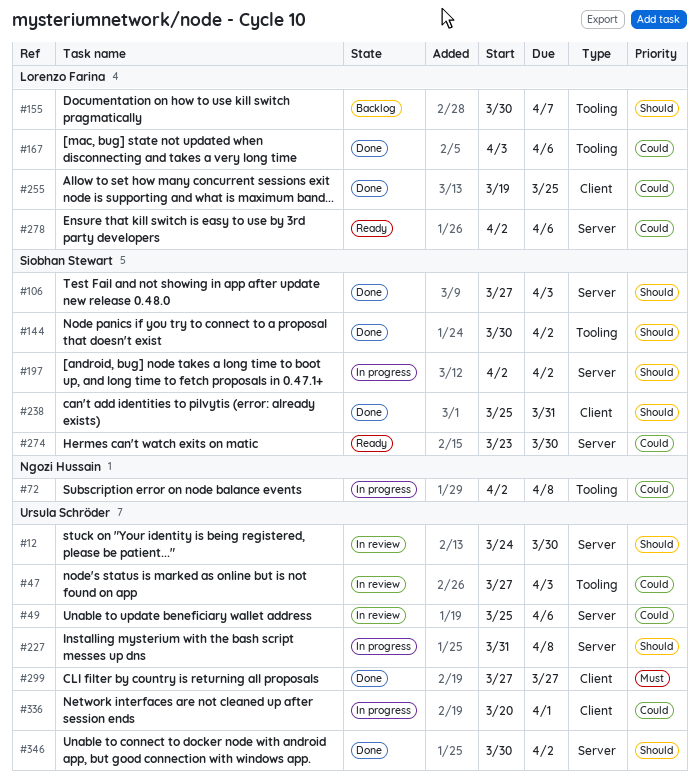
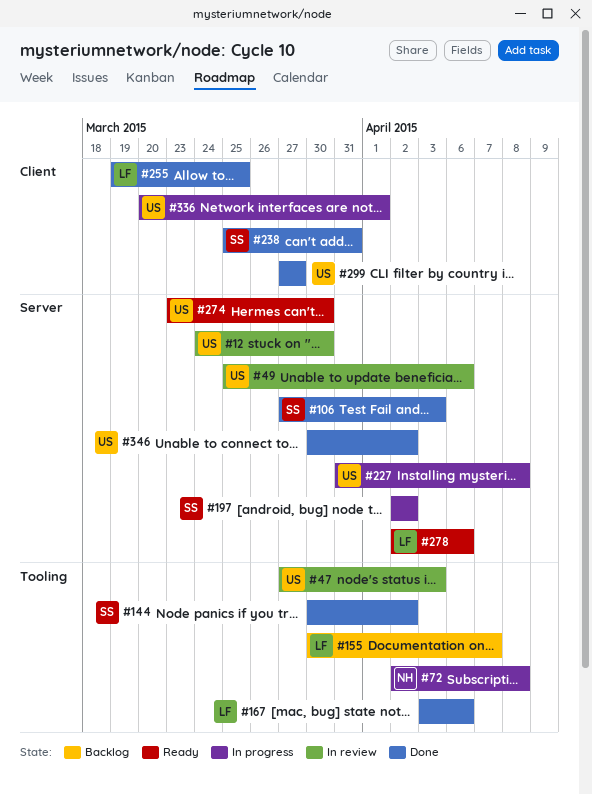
#274, owner: Siobhan Stewart -> Ursula Schröder

